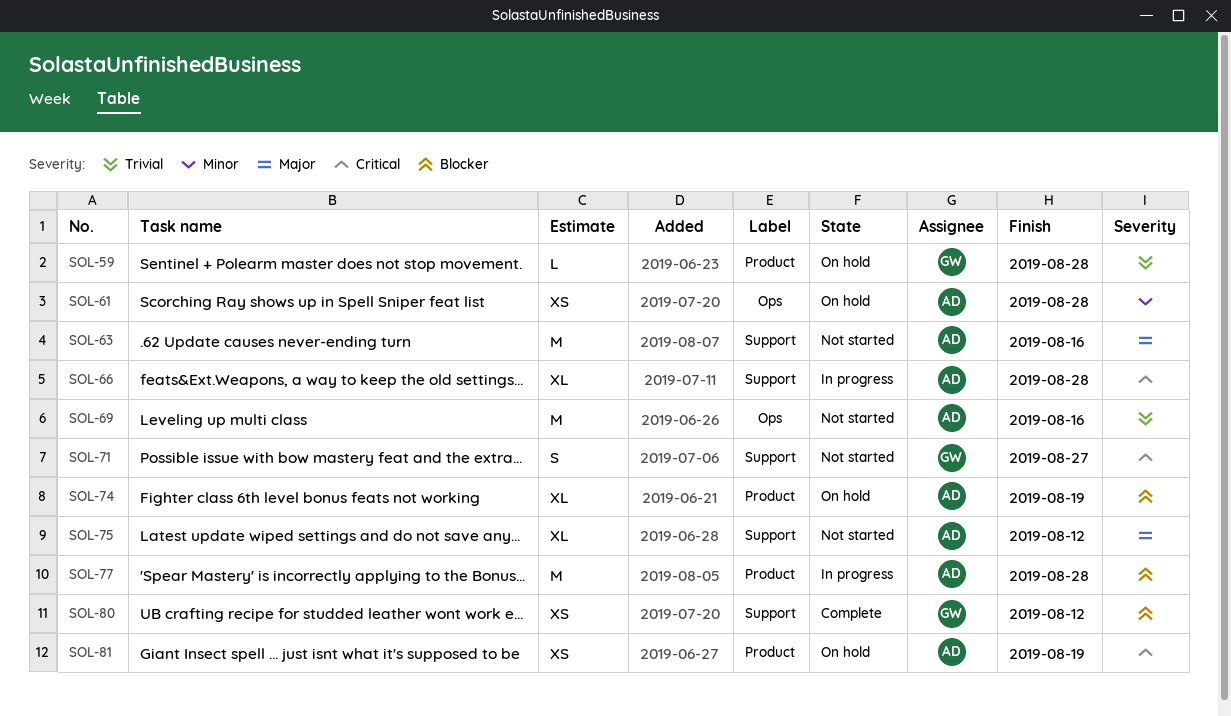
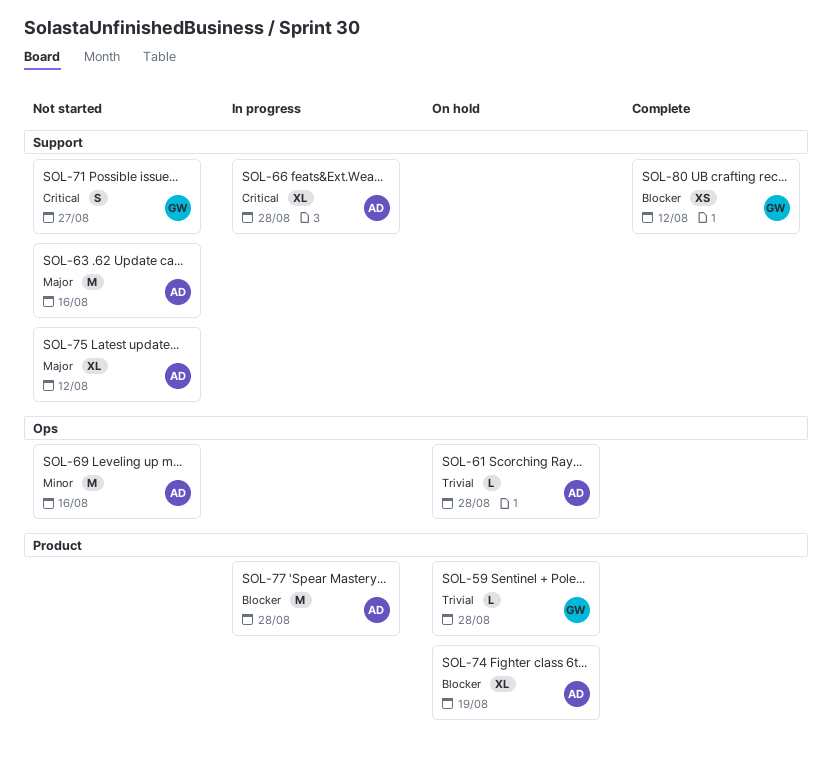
SOL-61, priority: Minor -> Trivial
SOL-61, estimate: XS -> L
SOL-69, priority: Trivial -> Minor
SOL-81: present -> none

